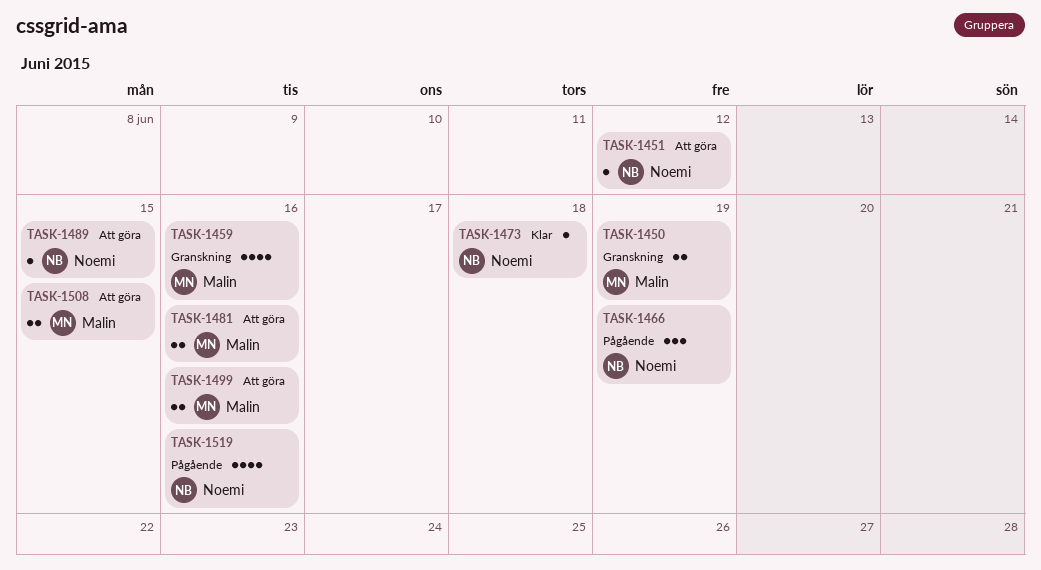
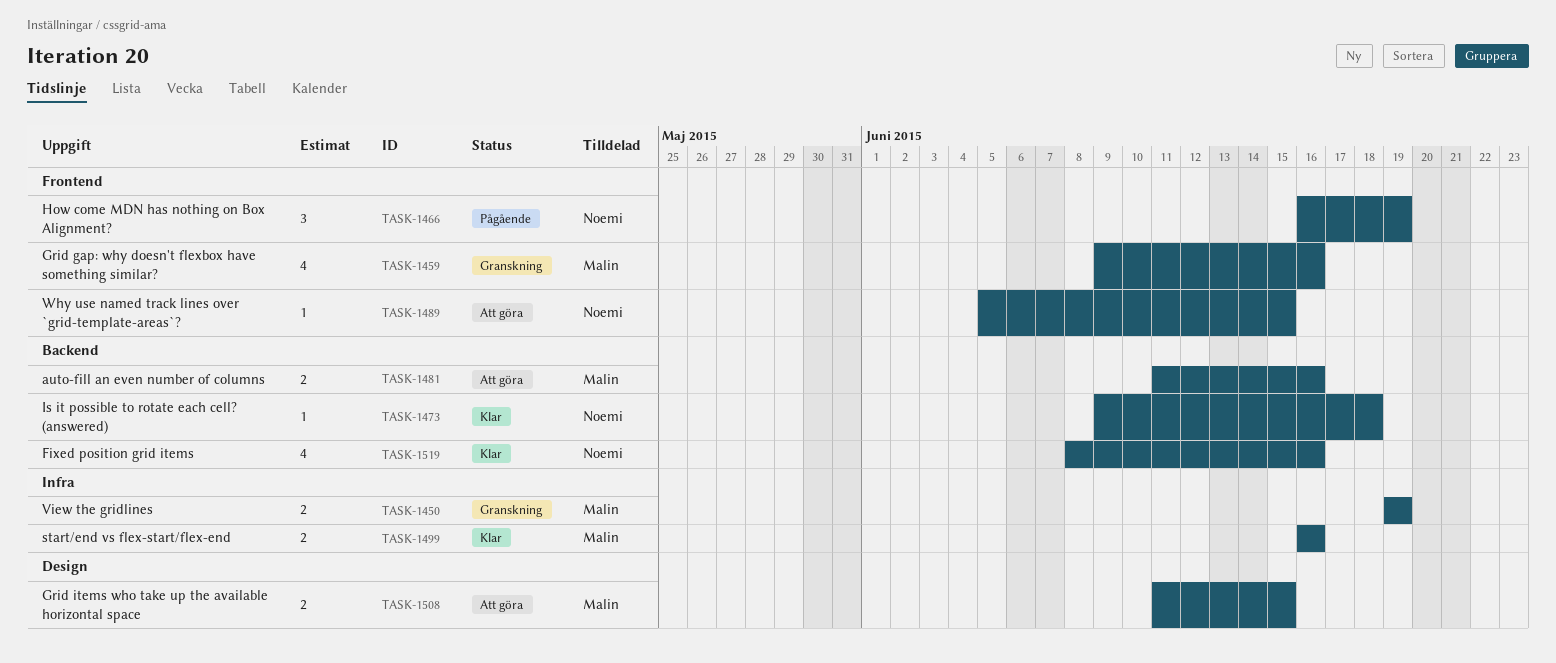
TASK-1451: present -> none
TASK-1499, status: Att göra -> Klar
TASK-1519, status: Pågående -> Klar

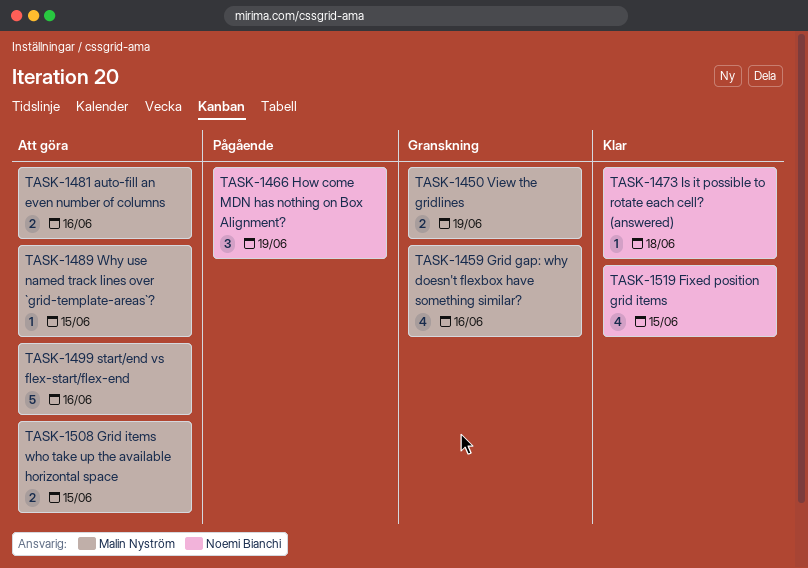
TASK-1489, owner: Noemi Bianchi -> Malin Nyström
TASK-1499, status: Klar -> Att göra
TASK-1499, estimate: 2 -> 5
TASK-1519, due: Jun 16 -> Jun 15

